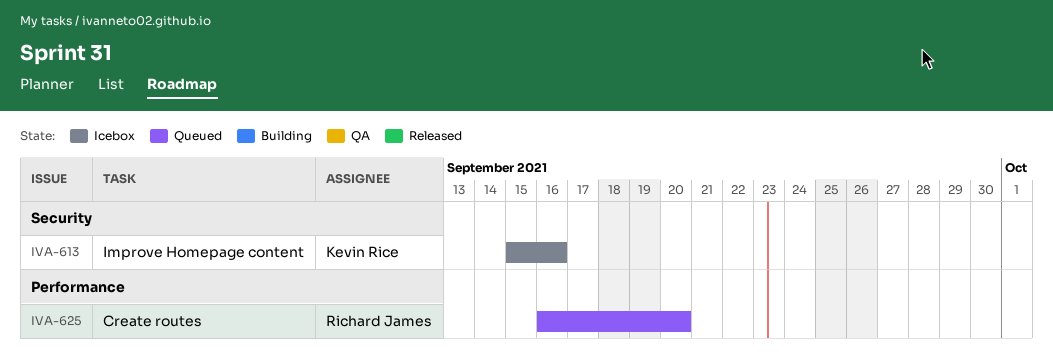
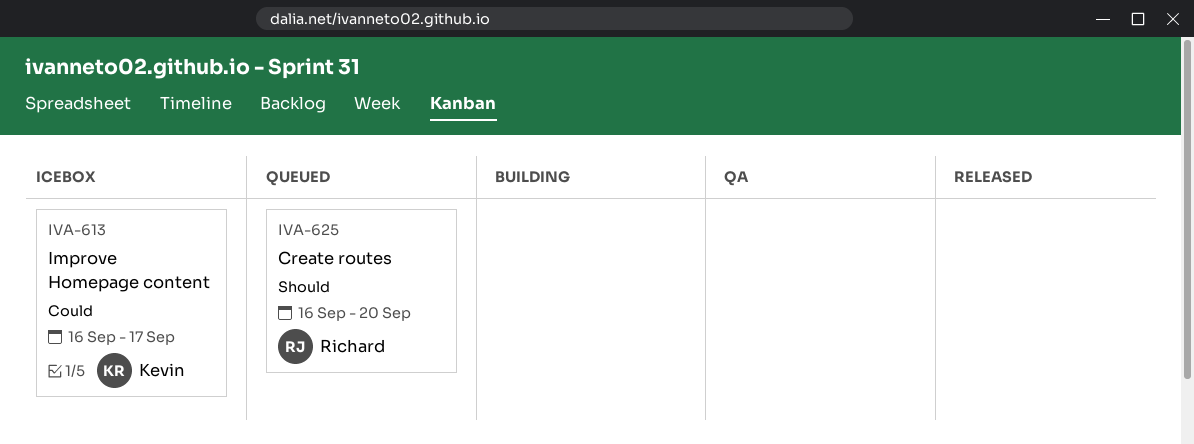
IVA-613, start: Sep 15 -> Sep 16
IVA-613, due: Sep 16 -> Sep 17

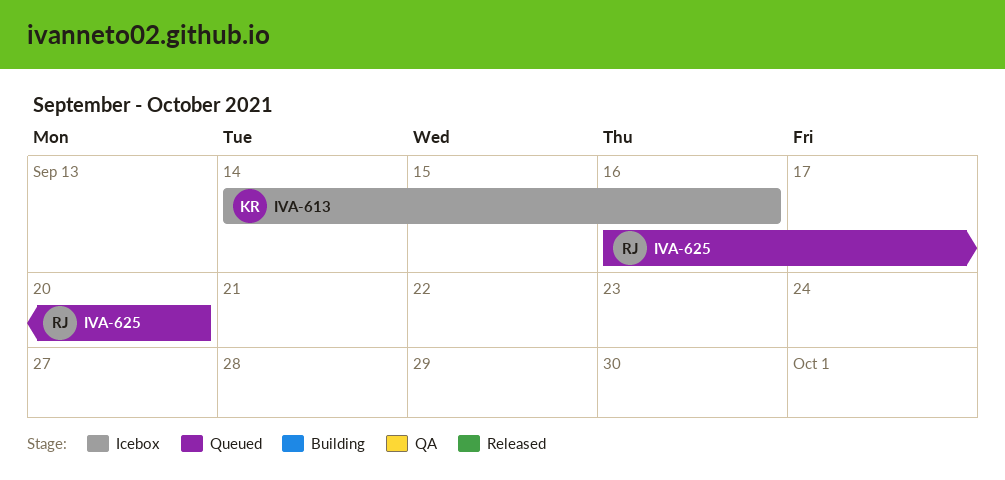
IVA-613, start: Sep 16 -> Sep 14
IVA-613, due: Sep 17 -> Sep 16

